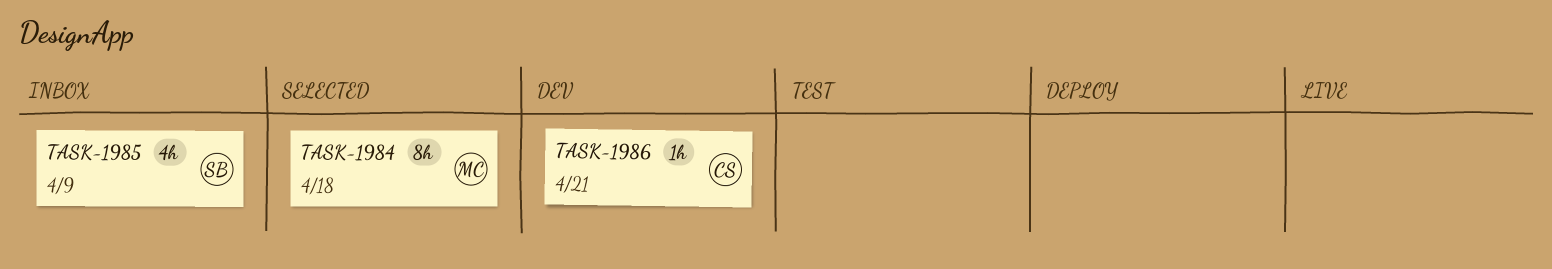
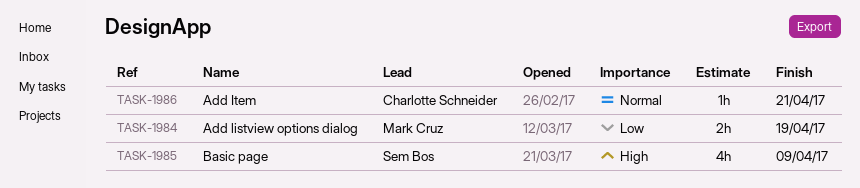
TASK-1984, estimate: 8h -> 2h
TASK-1984, due: Apr 18 -> Apr 19

